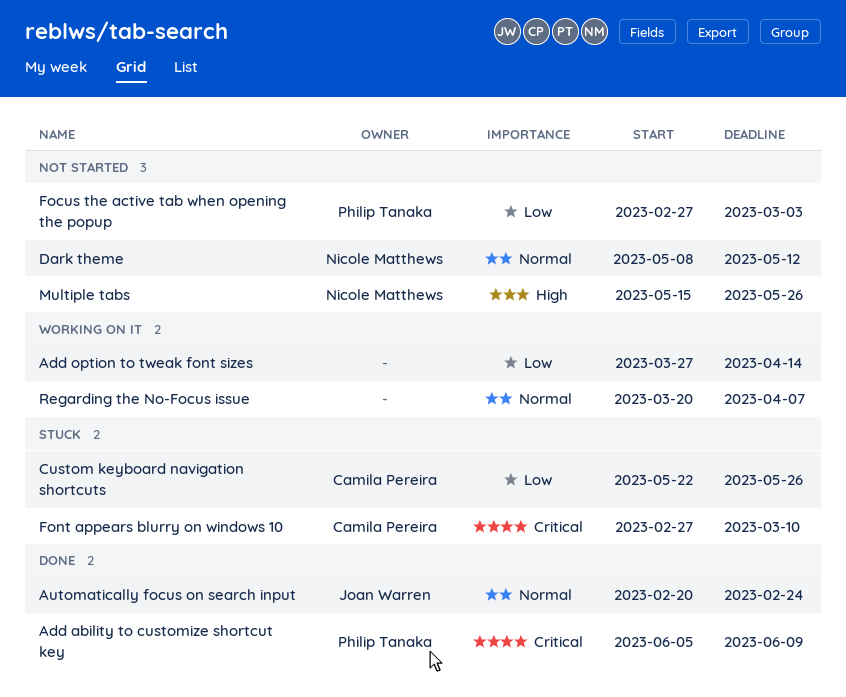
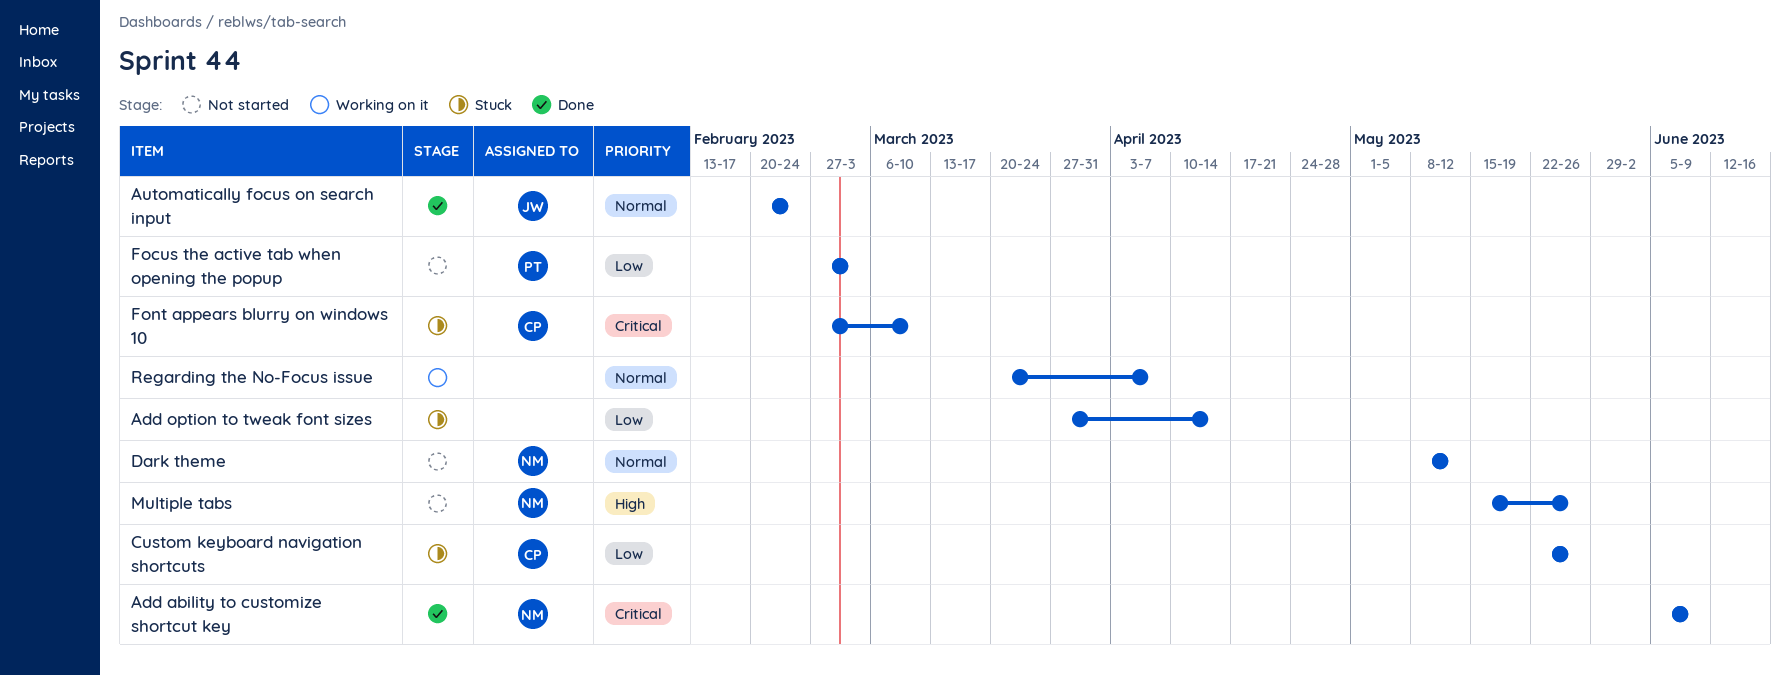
Add ability to customize shortcut key, owner: Philip Tanaka -> Nicole Matthews
Add option to tweak font sizes, status: Working on it -> Stuck

